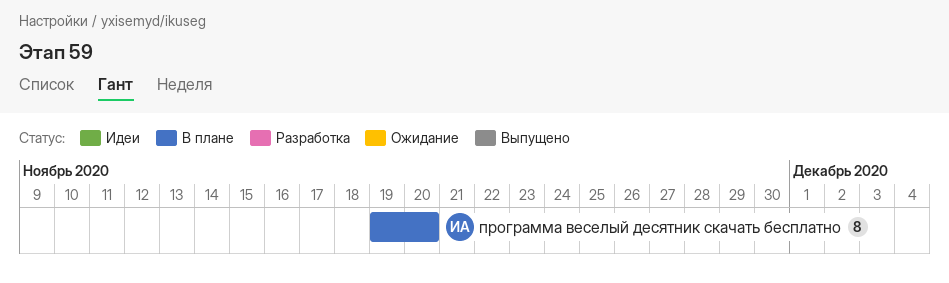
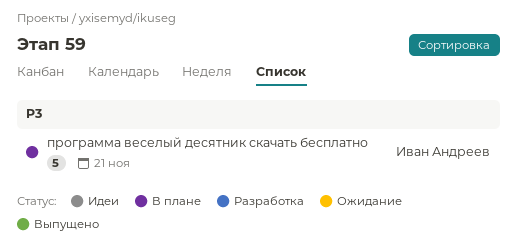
программа веселый десятник скачать бесплатно, estimate: 8 -> 5
программа веселый десятник скачать бесплатно, due: Nov 20 -> Nov 21

